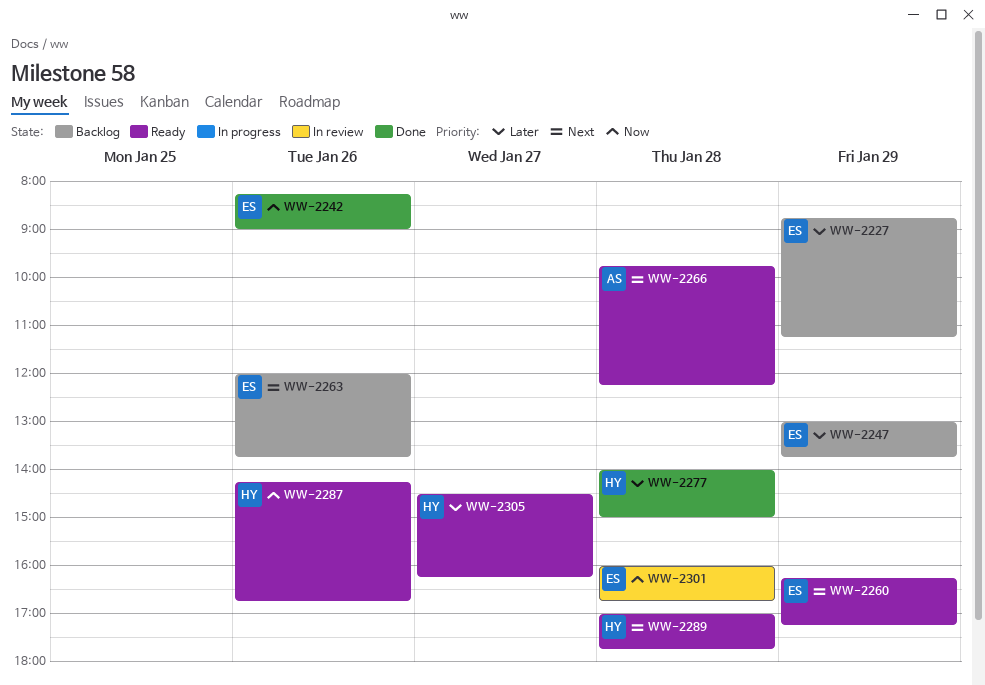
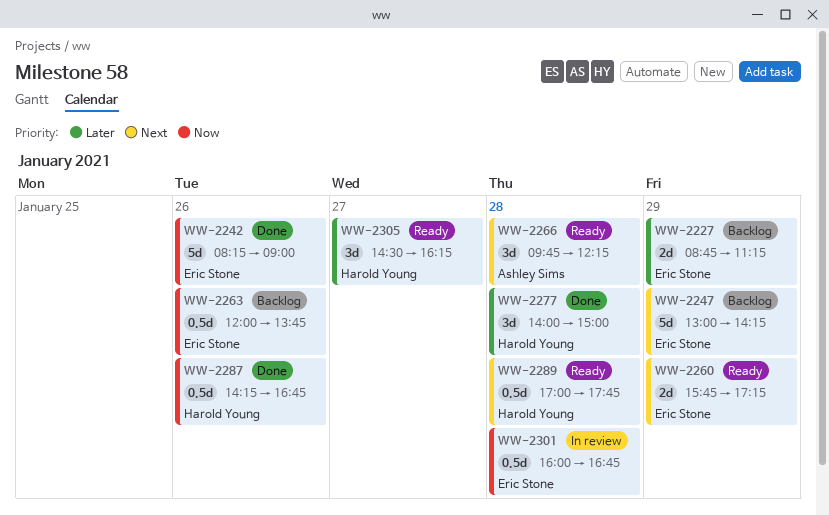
WW-2247, priority: Later -> Next
WW-2247, ends: 13:45 -> 14:15
WW-2260, begins: 16:15 -> 15:45
WW-2263, priority: Next -> Now
WW-2287, status: Ready -> Done

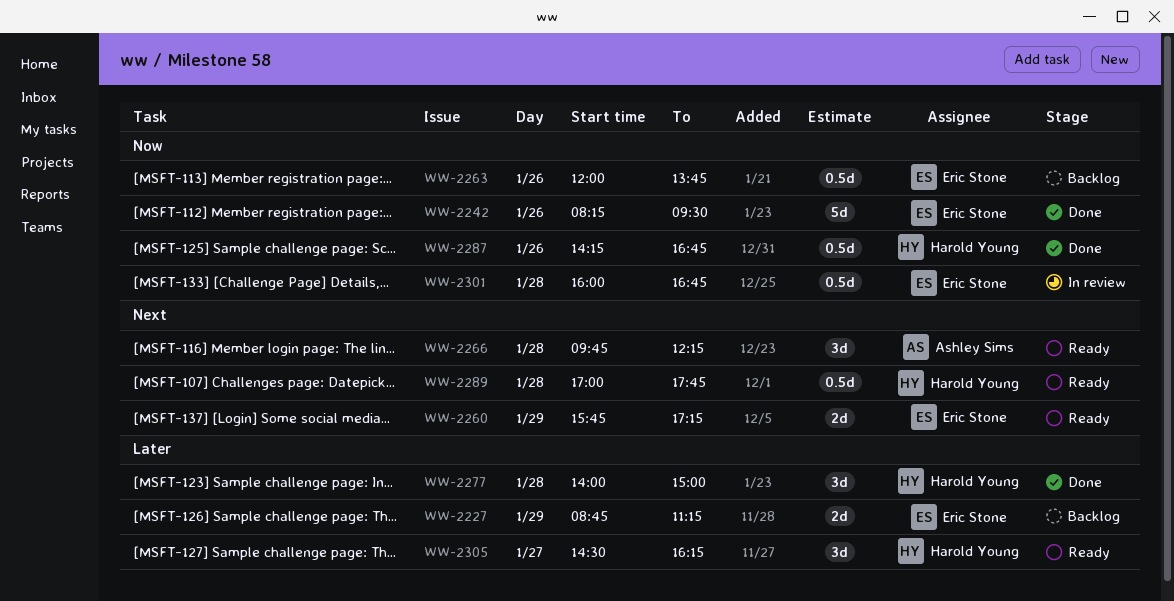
WW-2242, ends: 09:00 -> 09:30
WW-2247: present -> none

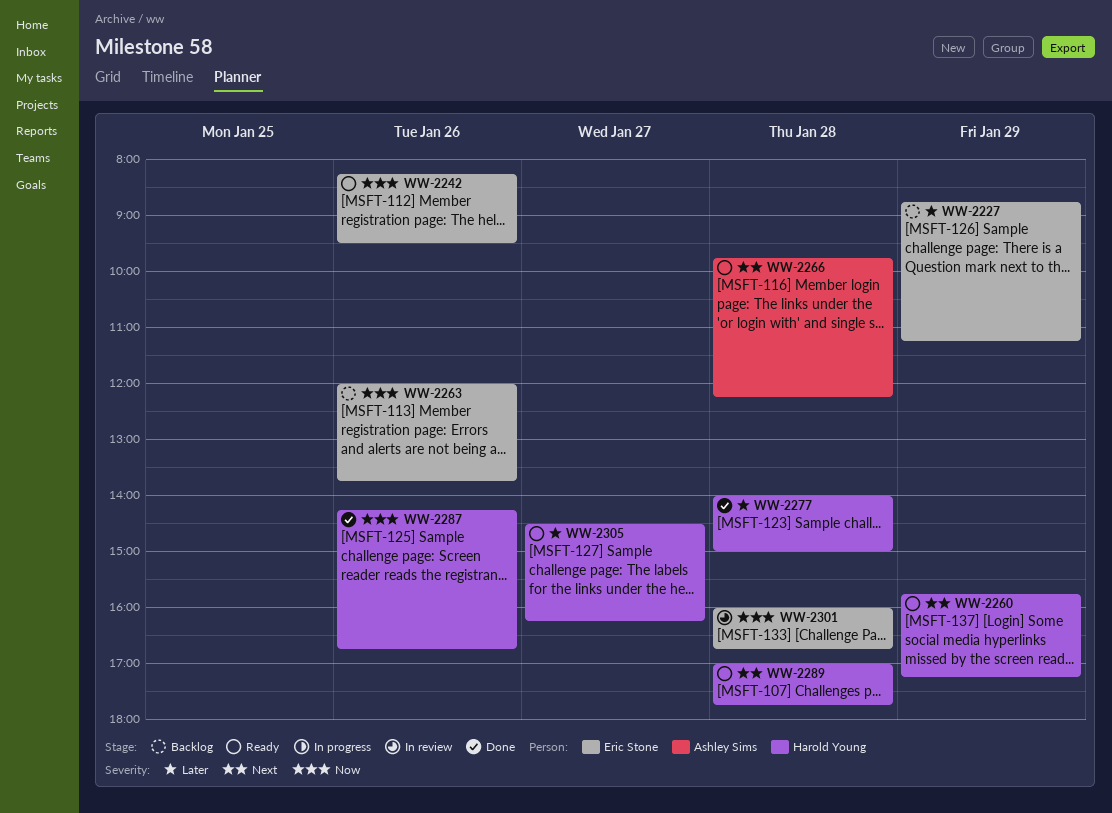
WW-2242, status: Done -> Ready
WW-2260, owner: Eric Stone -> Harold Young

